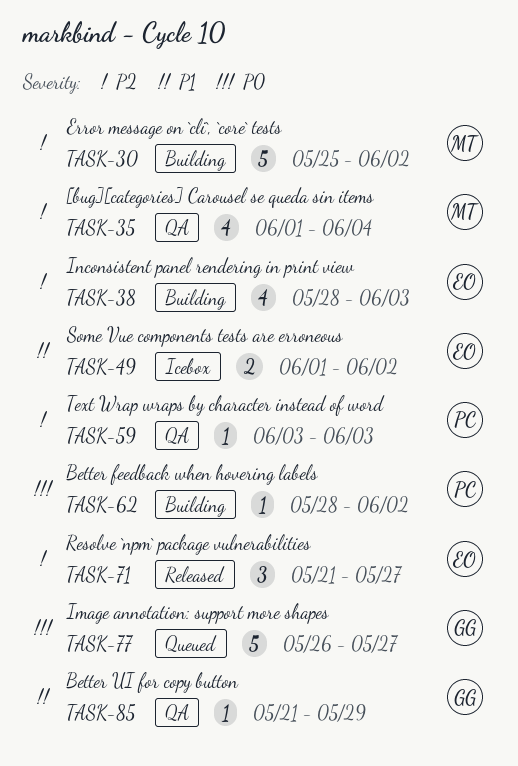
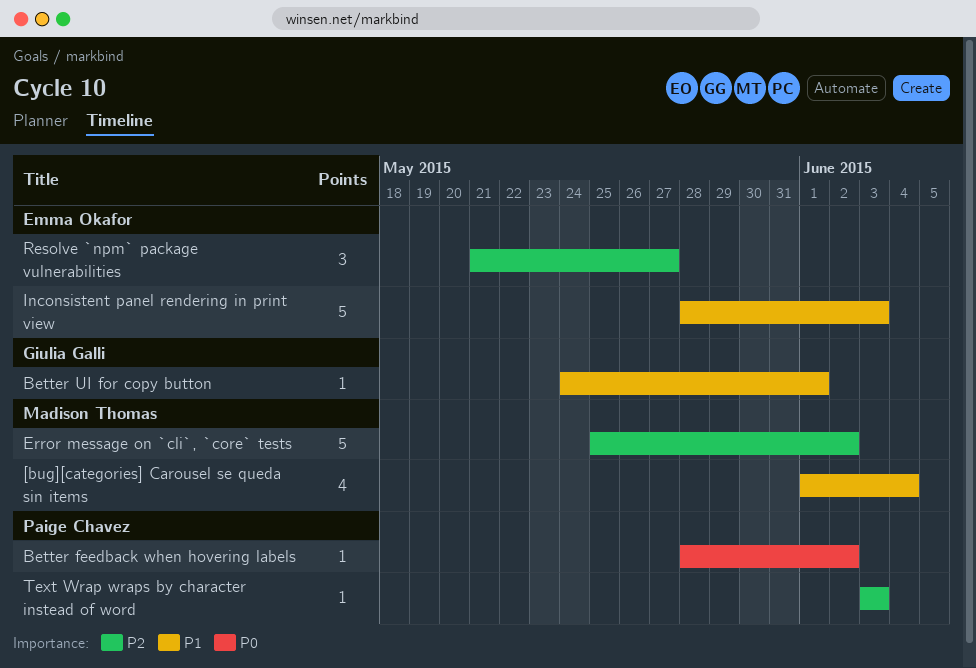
[bug][categories] Carousel se queda sin items, priority: P2 -> P1
Better UI for copy button, start: May 21 -> May 24
Better UI for copy button, due: May 29 -> Jun 1
Image annotation: support more shapes: present -> none
Inconsistent panel rendering in print view, priority: P2 -> P1
Inconsistent panel rendering in print view, estimate: 4 -> 5
Some Vue components tests are erroneous: present -> none

